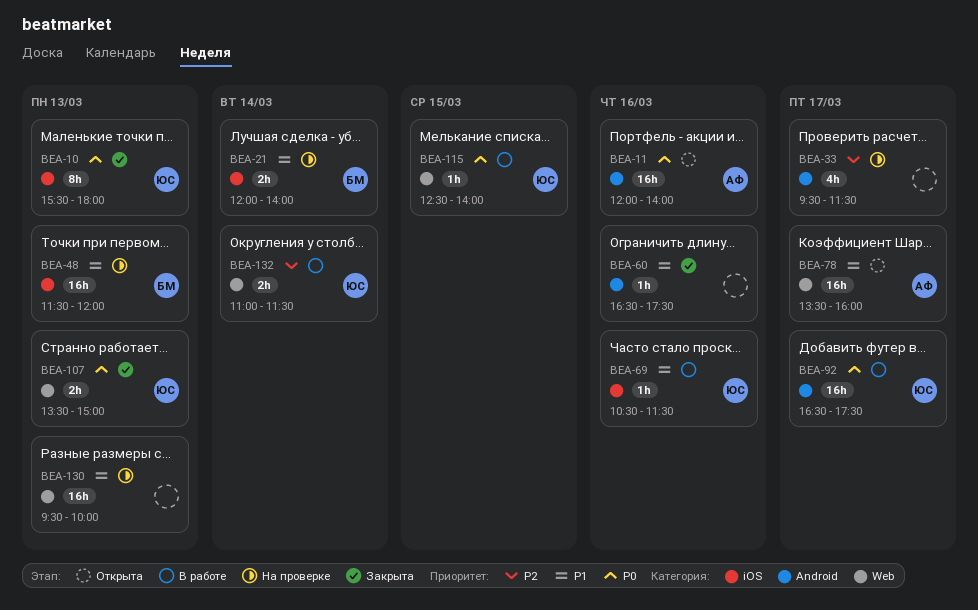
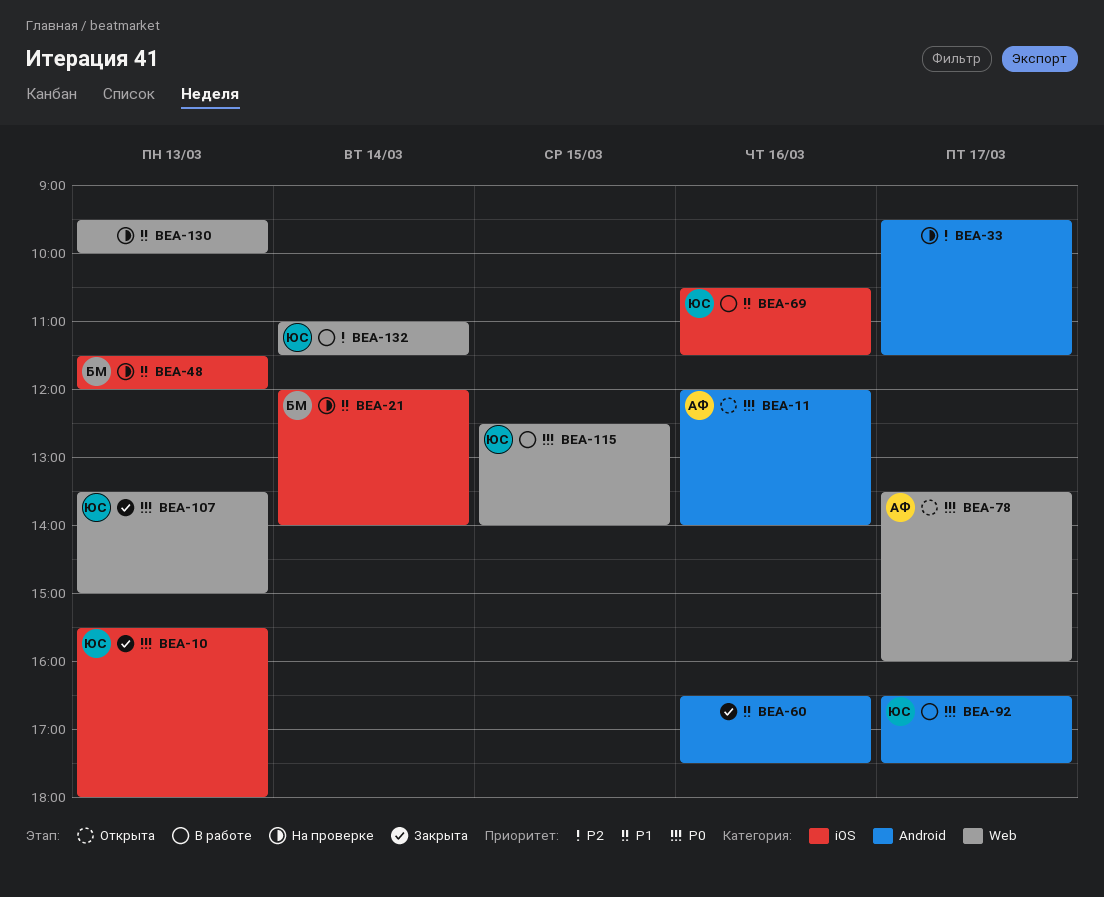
BEA-78, priority: P1 -> P0

